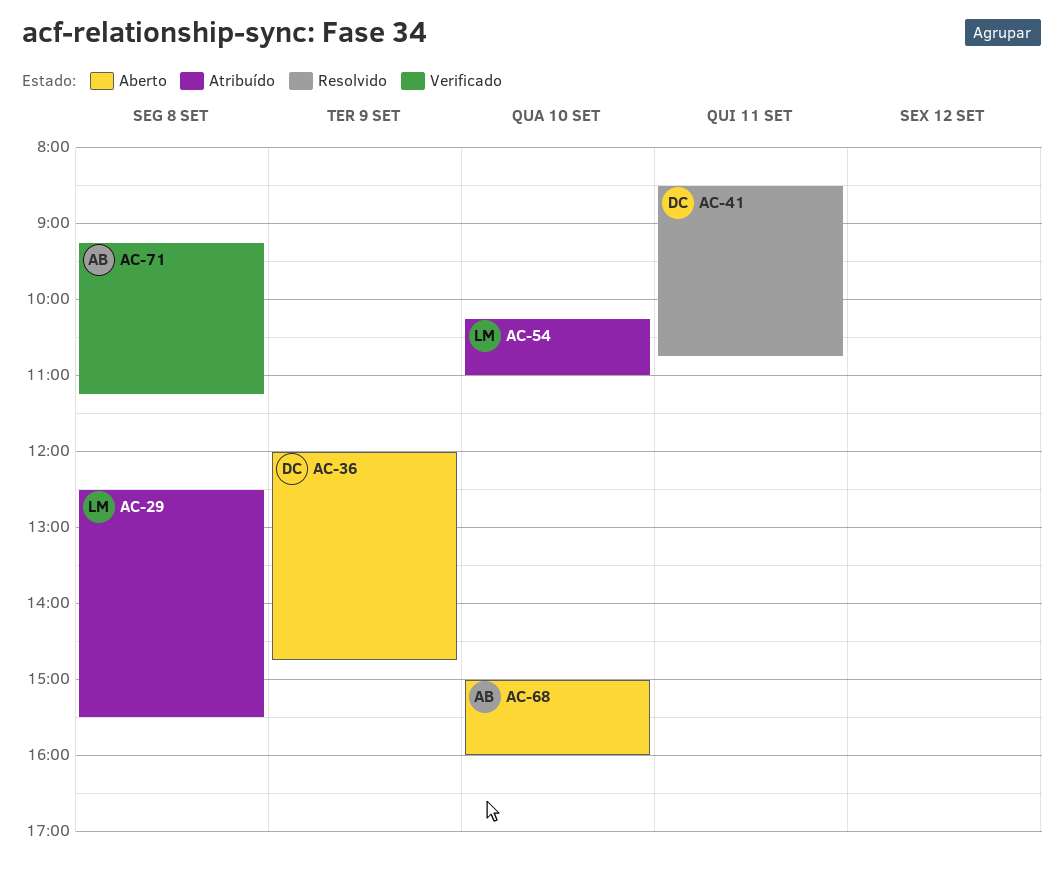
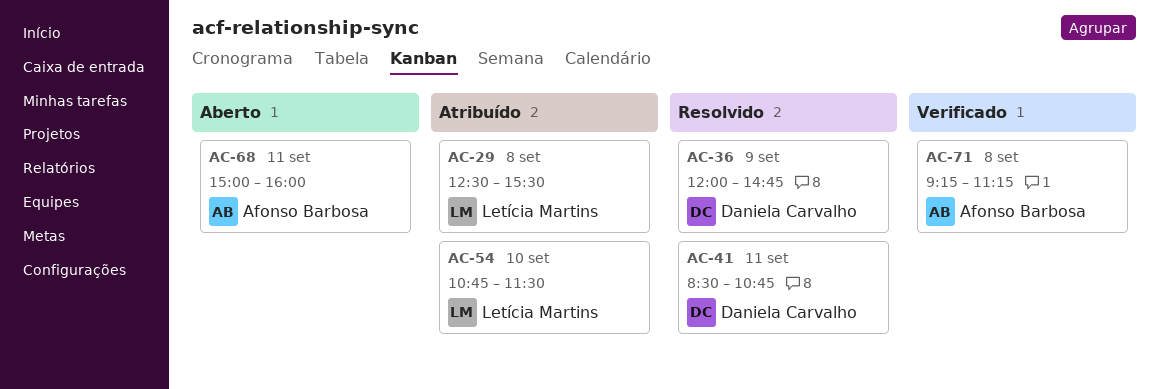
AC-36, status: Aberto -> Resolvido
AC-54, begins: 10:15 -> 10:45
AC-54, ends: 11:00 -> 11:30
AC-68, day: Sep 10 -> Sep 11

